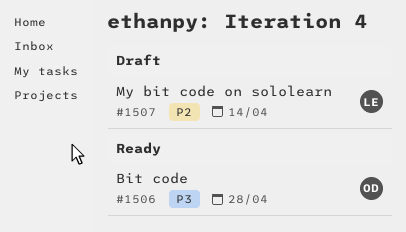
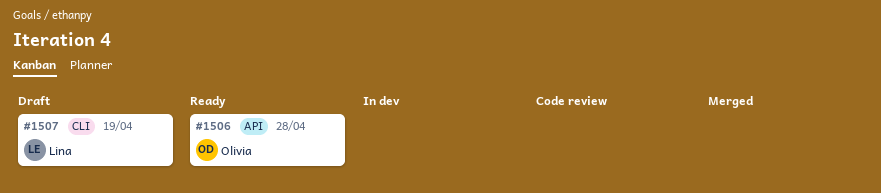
#1507, due: Apr 14 -> Apr 19

